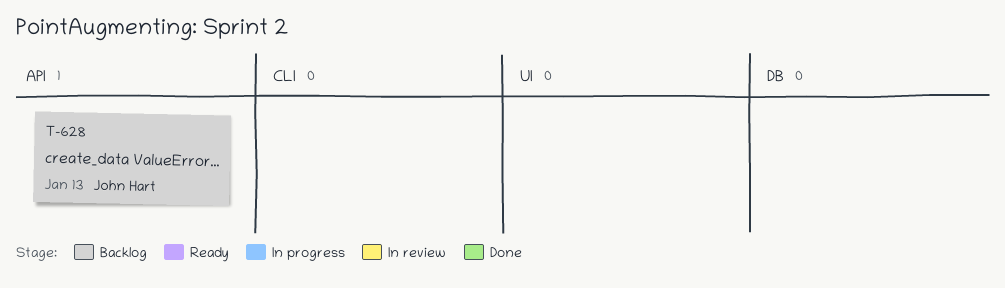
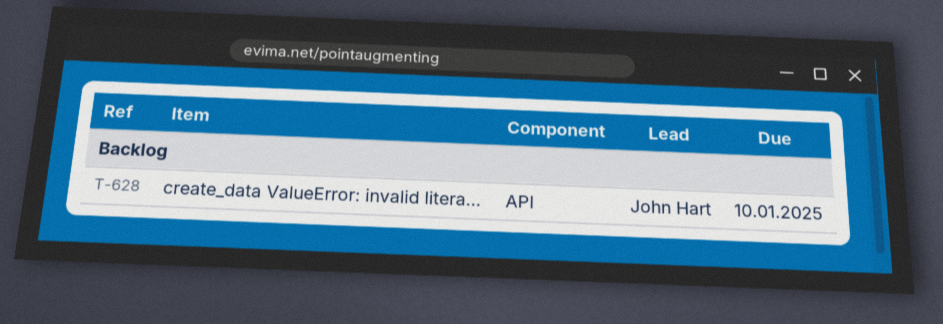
T-628, due: Jan 13 -> Jan 10

